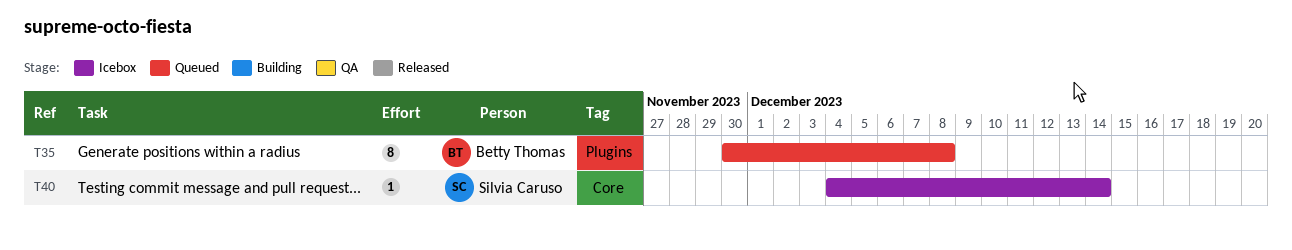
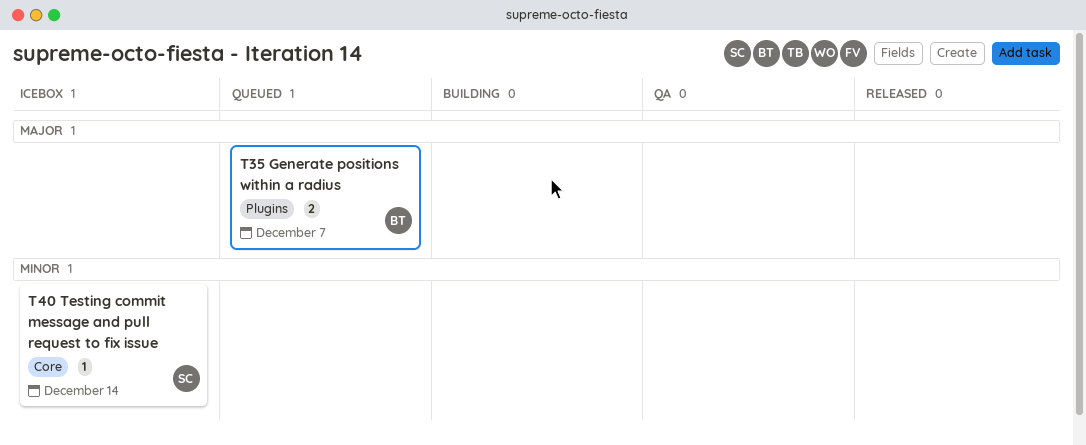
T35, estimate: 8 -> 2
T35, due: Dec 8 -> Dec 7

